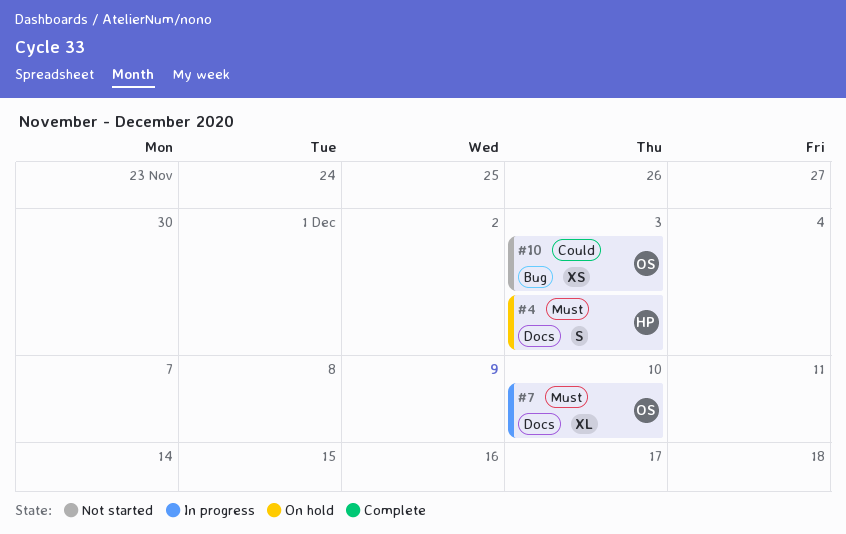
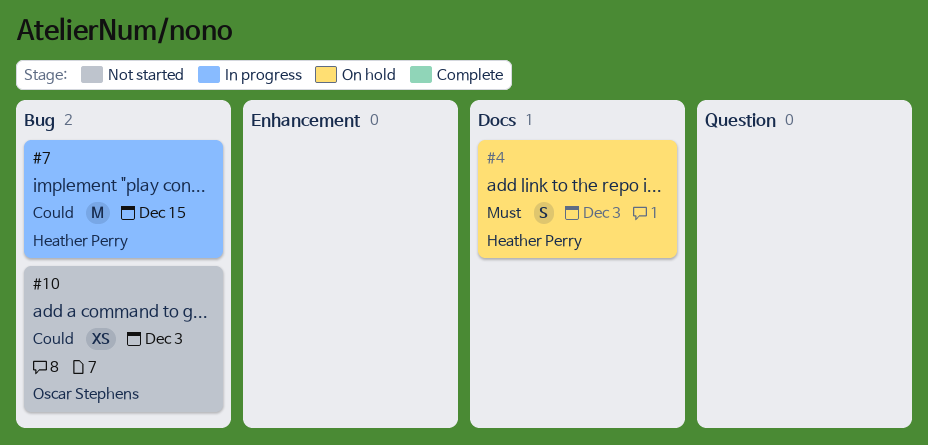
#7, owner: Oscar Stephens -> Heather Perry
#7, priority: Must -> Could
#7, label: Docs -> Bug
#7, estimate: XL -> M
#7, due: Dec 10 -> Dec 15

